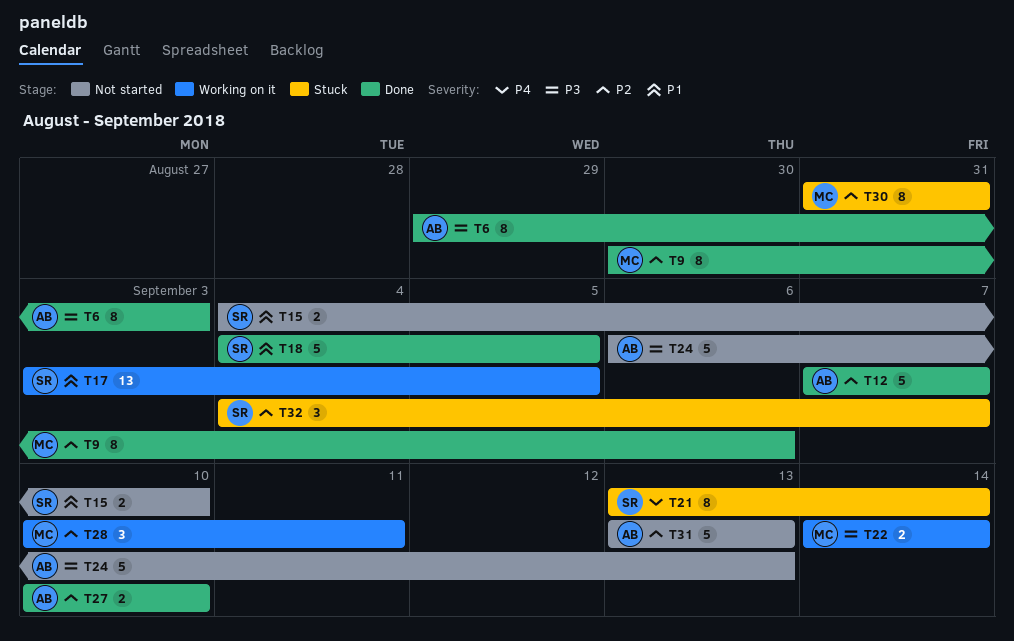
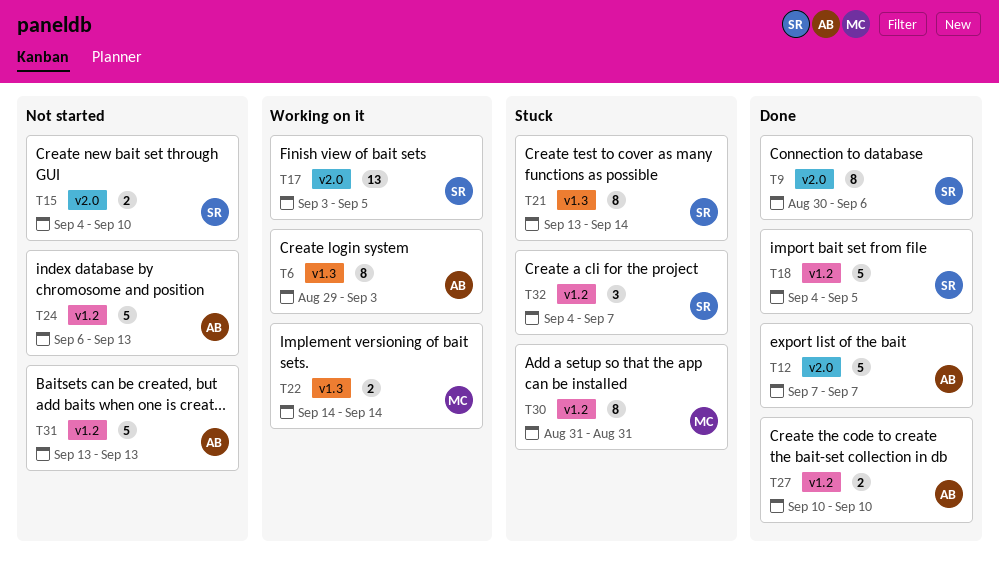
T6, status: Done -> Working on it
T9, owner: MC -> SR
T28: present -> none

